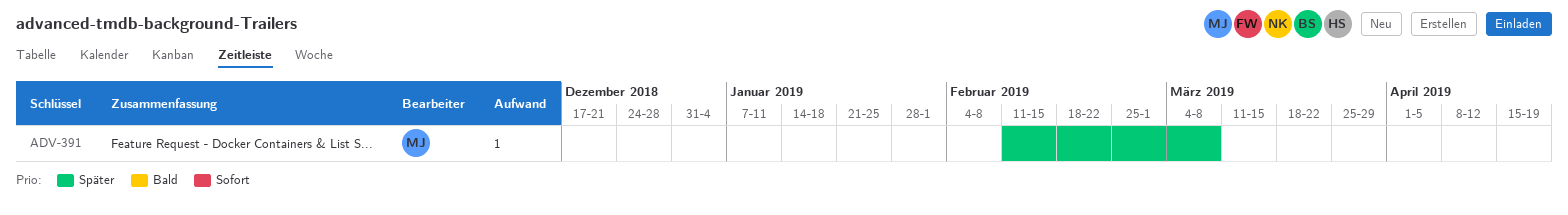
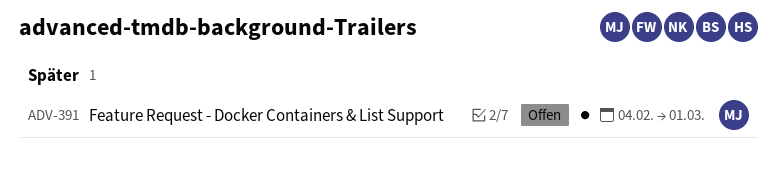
ADV-391, start: Feb 11 -> Feb 4
ADV-391, due: Mar 8 -> Mar 1

